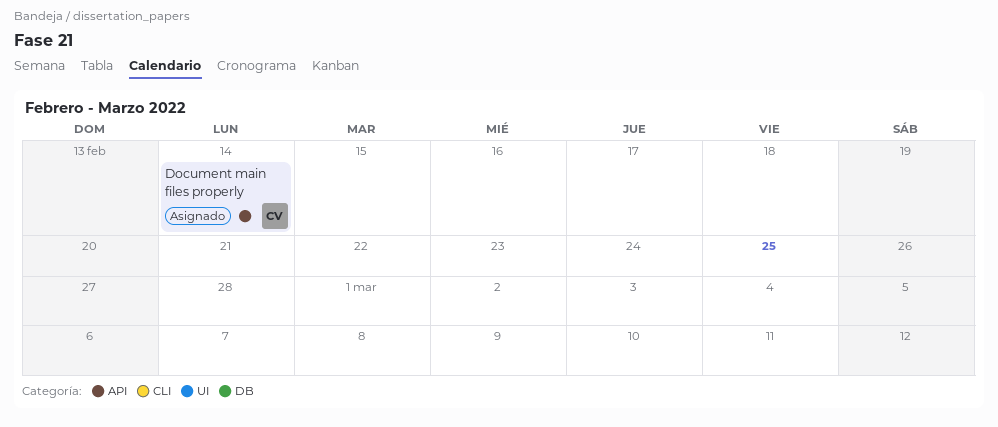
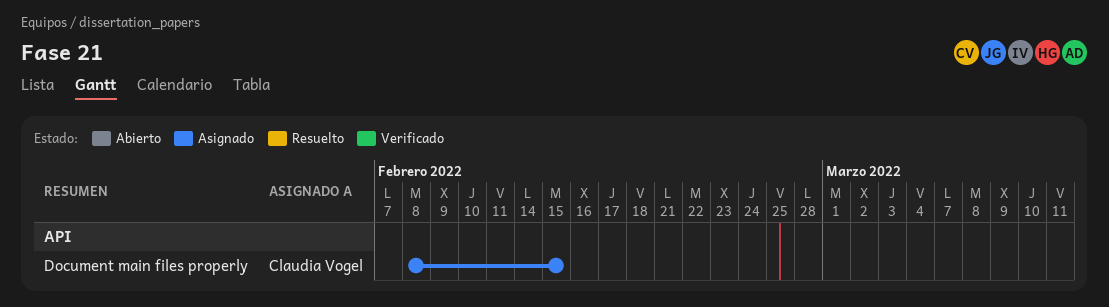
Document main files properly, due: Feb 14 -> Feb 15

